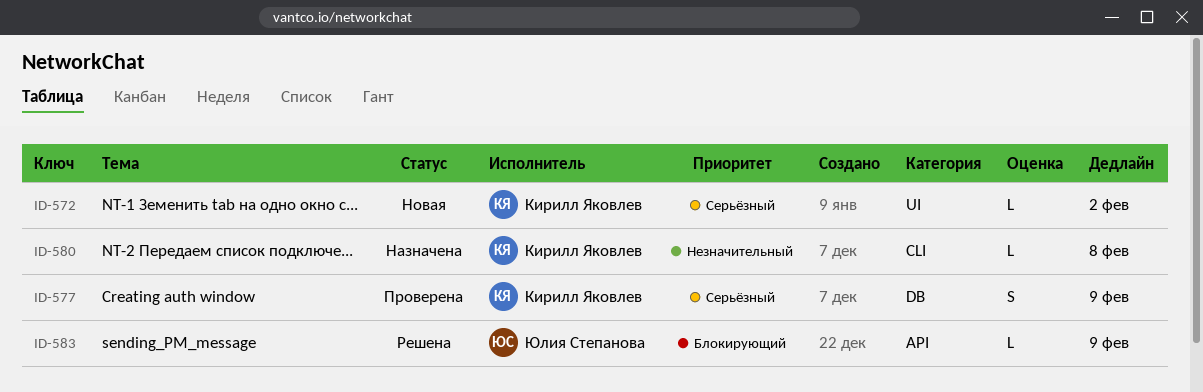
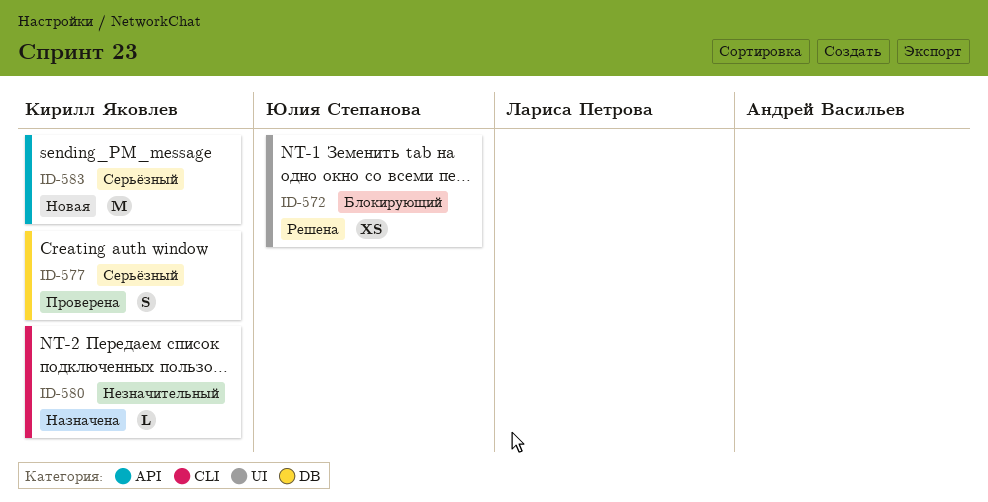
ID-572, status: Новая -> Решена
ID-572, owner: Кирилл Яковлев -> Юлия Степанова
ID-572, priority: Серьёзный -> Блокирующий
ID-572, estimate: L -> XS
ID-583, status: Решена -> Новая
ID-583, owner: Юлия Степанова -> Кирилл Яковлев
ID-583, priority: Блокирующий -> Серьёзный
ID-583, estimate: L -> M

